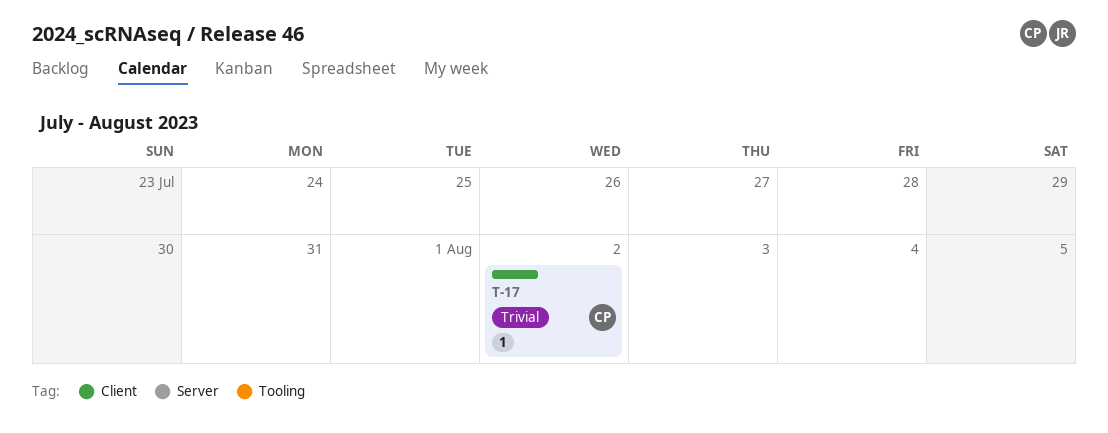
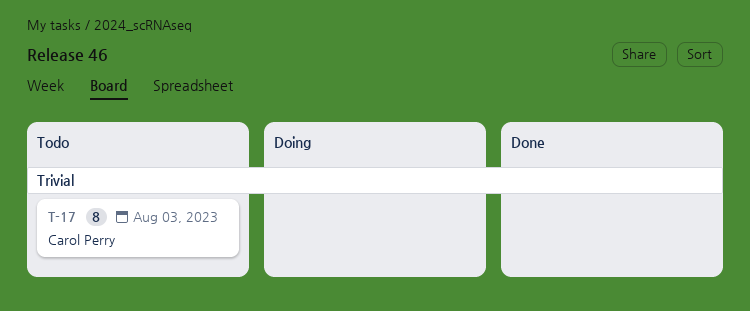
T-17, estimate: 1 -> 8
T-17, due: Aug 2 -> Aug 3

